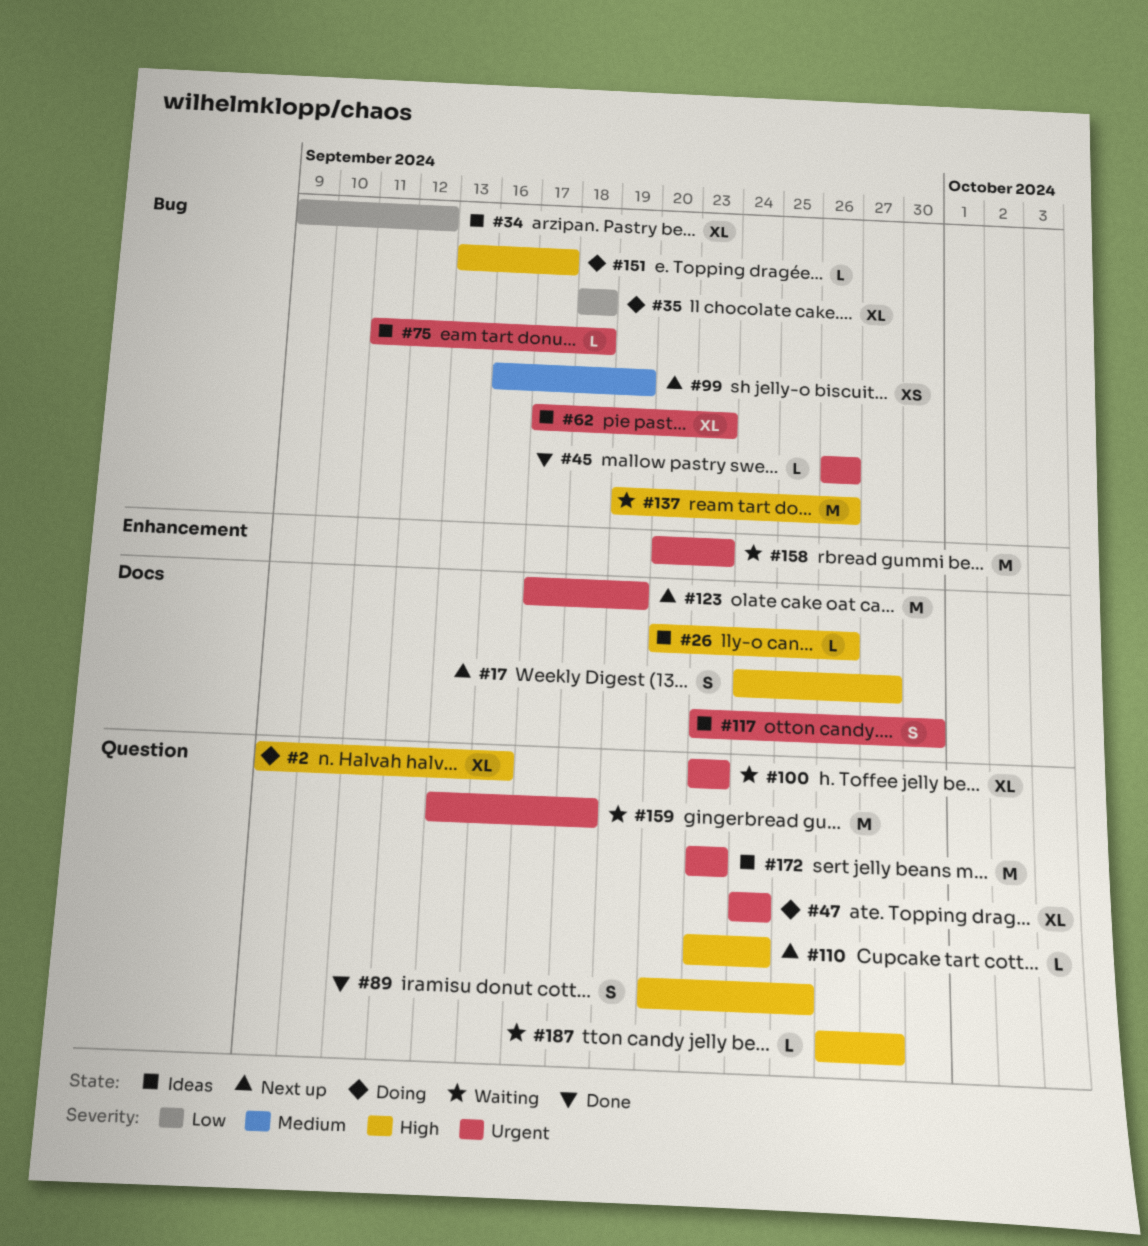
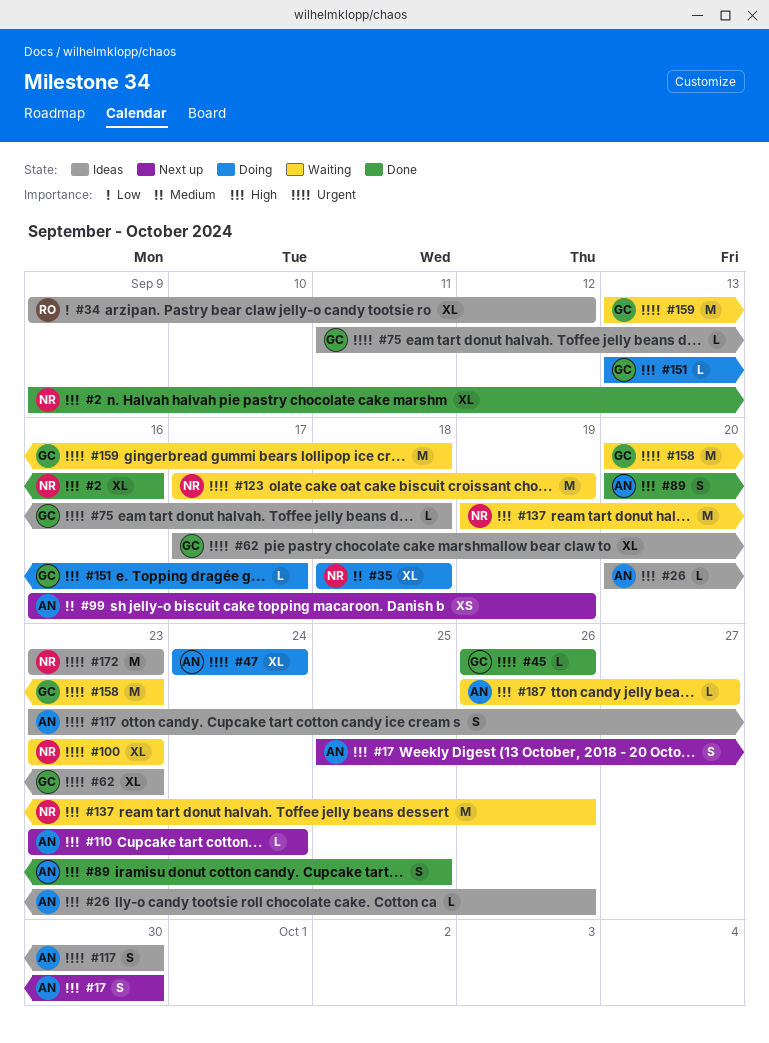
#2, status: Doing -> Done
#17, start: Sep 24 -> Sep 25
#17, due: Sep 27 -> Sep 30
#35, priority: Low -> Medium
#123, status: Next up -> Waiting

